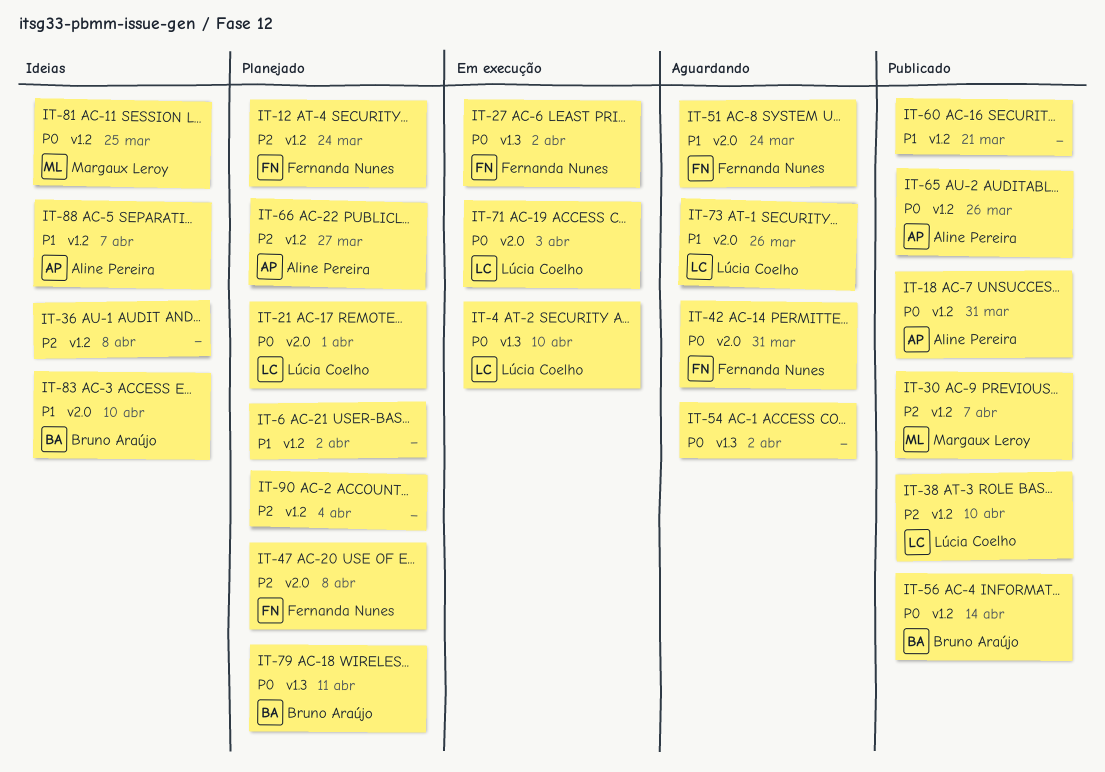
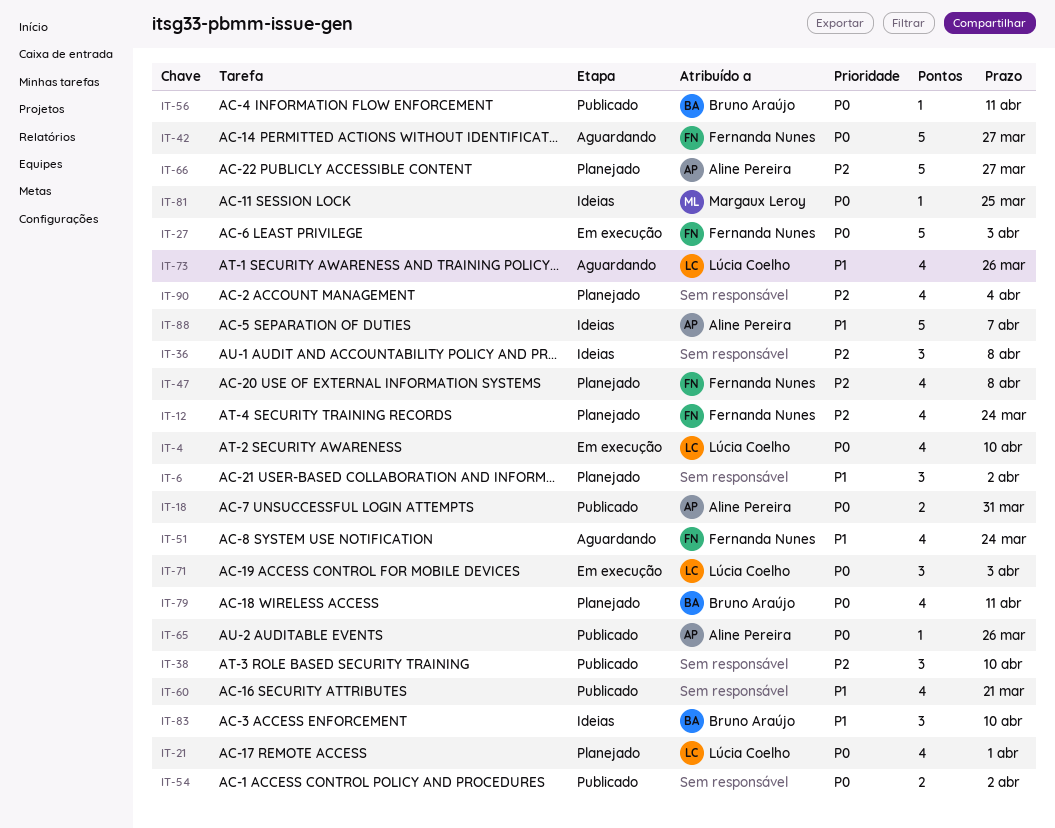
IT-27, due: Apr 2 -> Apr 3
IT-30: present -> none
IT-38, owner: Lúcia Coelho -> none
IT-42, due: Mar 31 -> Mar 27
IT-54, status: Aguardando -> Publicado
IT-56, due: Apr 14 -> Apr 11

